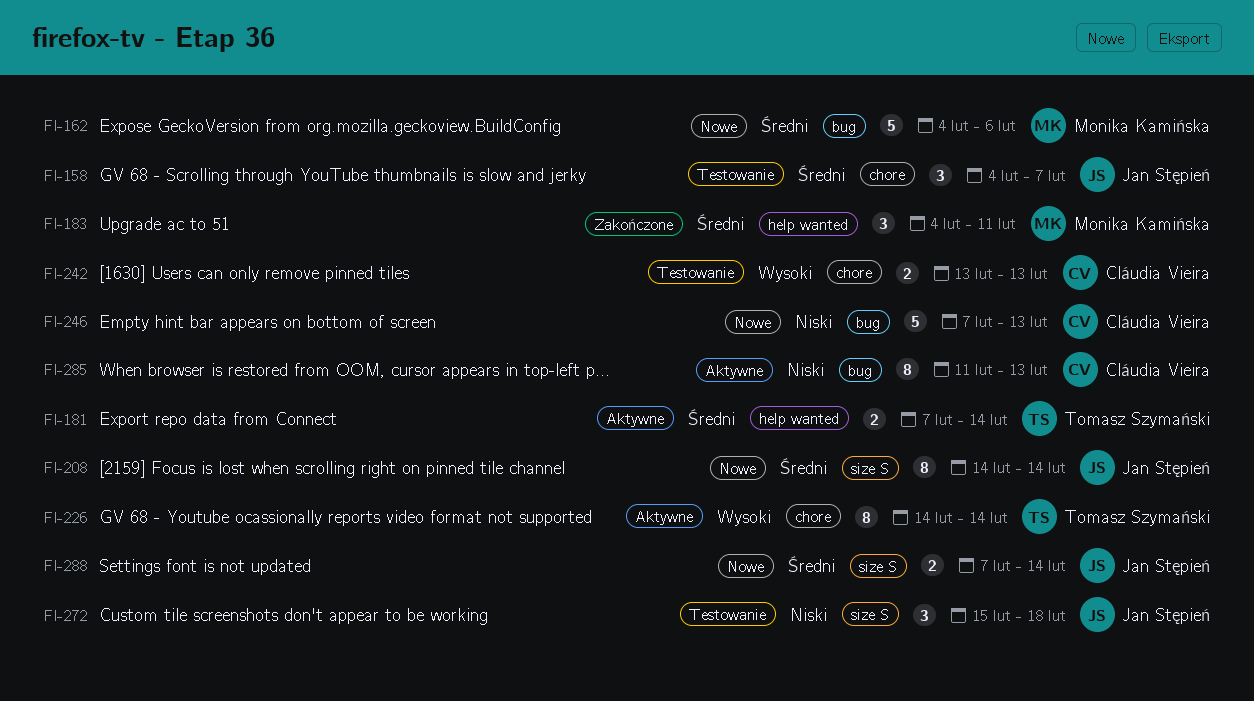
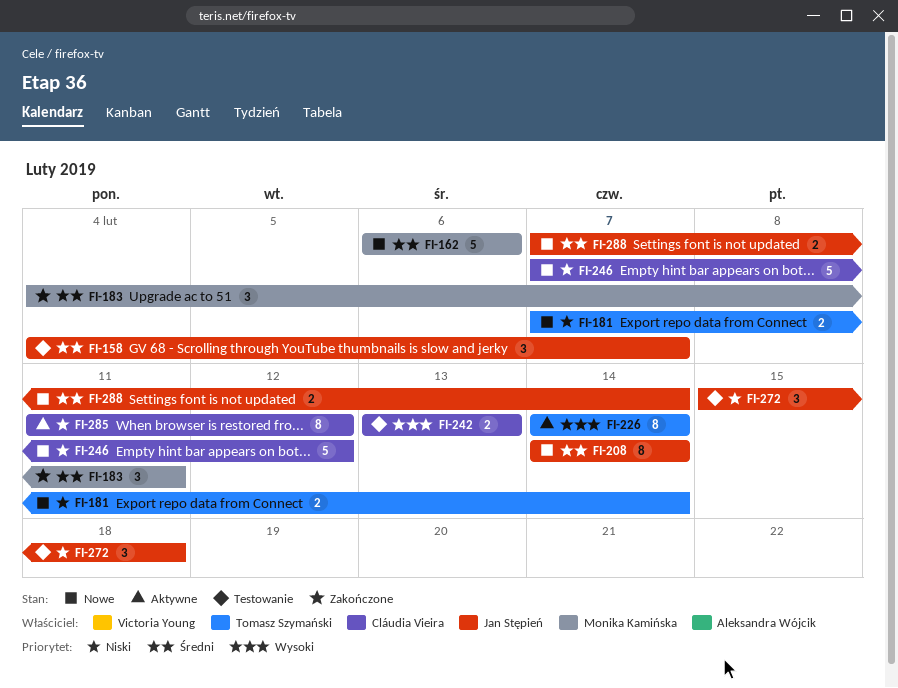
FI-162, start: Feb 4 -> Feb 6
FI-181, status: Aktywne -> Nowe
FI-181, priority: Średni -> Niski
FI-246, due: Feb 13 -> Feb 12
FI-285, due: Feb 13 -> Feb 12

